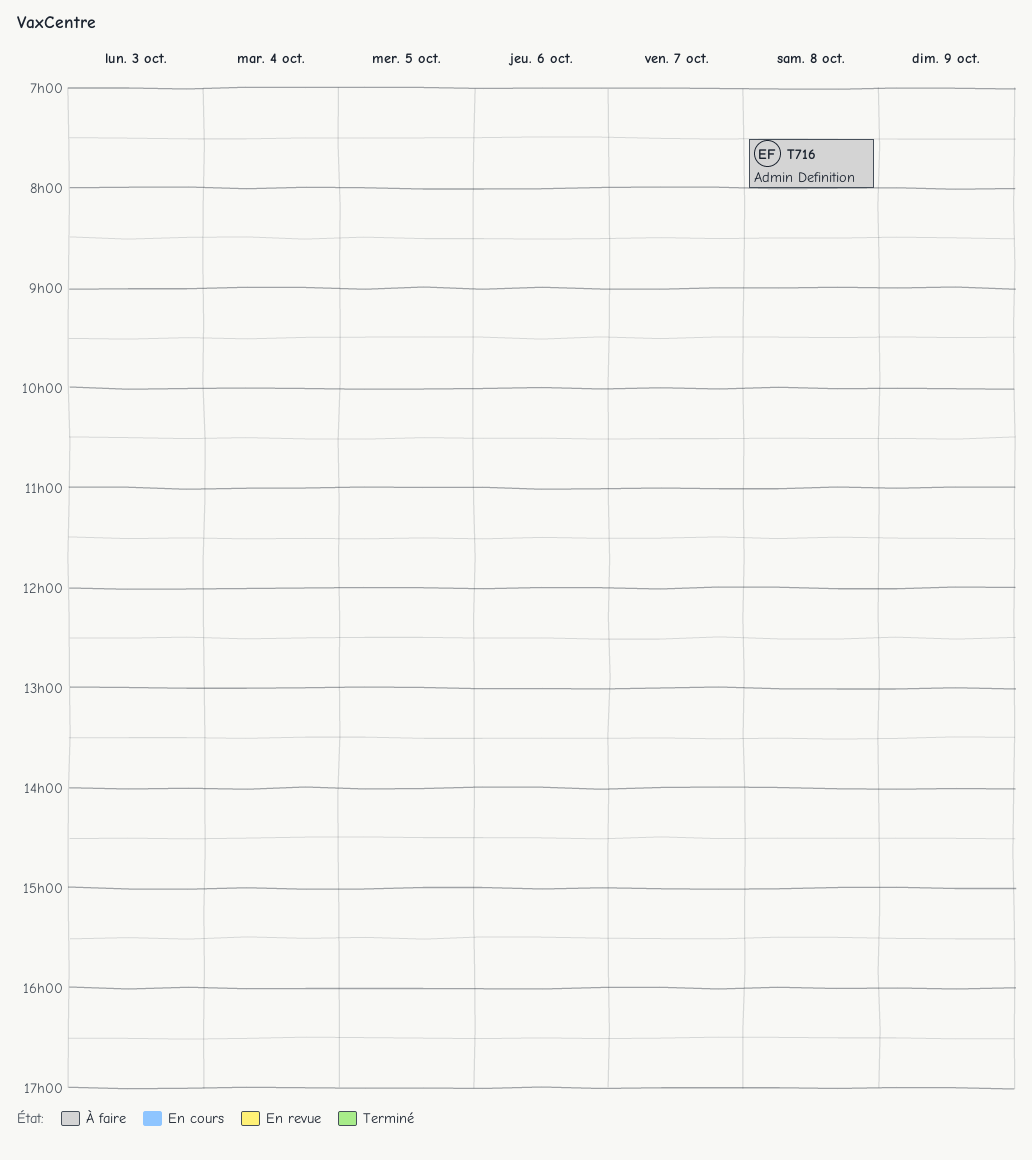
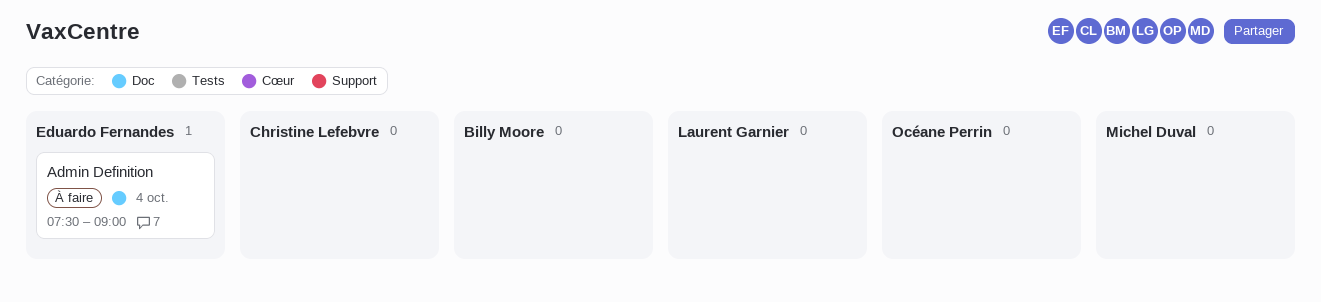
Admin Definition, day: Oct 8 -> Oct 4
Admin Definition, ends: 08:00 -> 09:00

